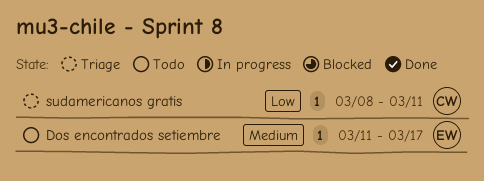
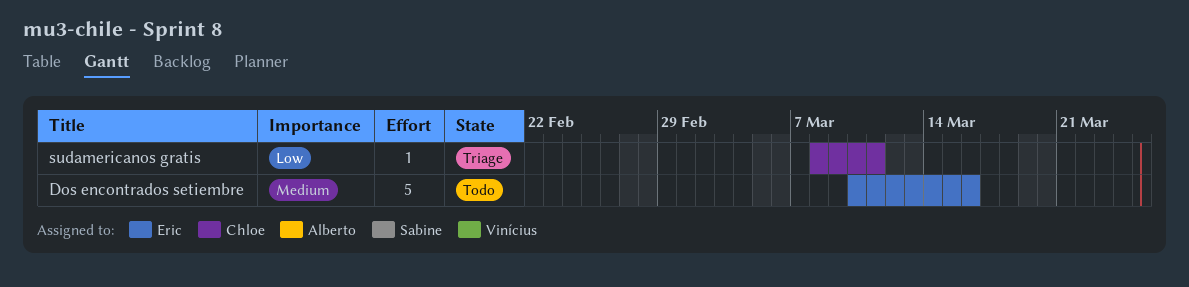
Dos encontrados setiembre, estimate: 1 -> 5
Dos encontrados setiembre, start: Mar 11 -> Mar 10
Dos encontrados setiembre, due: Mar 17 -> Mar 16

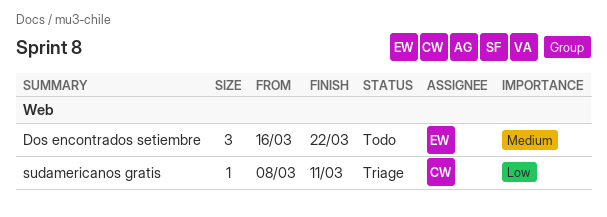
Dos encontrados setiembre, estimate: 5 -> 3
Dos encontrados setiembre, start: Mar 10 -> Mar 16
Dos encontrados setiembre, due: Mar 16 -> Mar 22

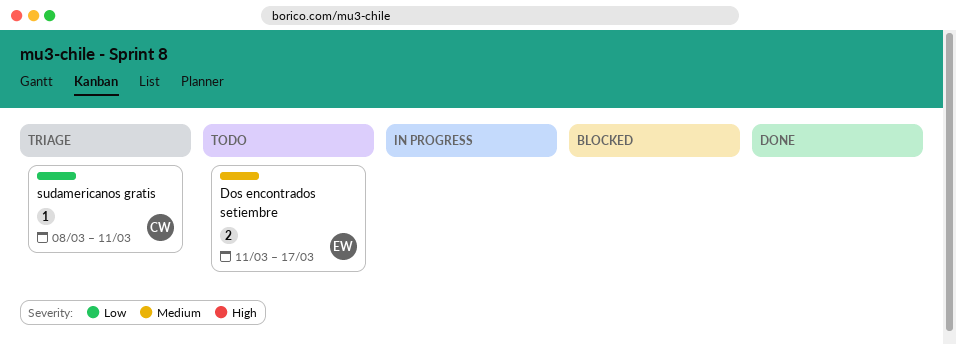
Dos encontrados setiembre, estimate: 3 -> 2
Dos encontrados setiembre, start: Mar 16 -> Mar 11
Dos encontrados setiembre, due: Mar 22 -> Mar 17

